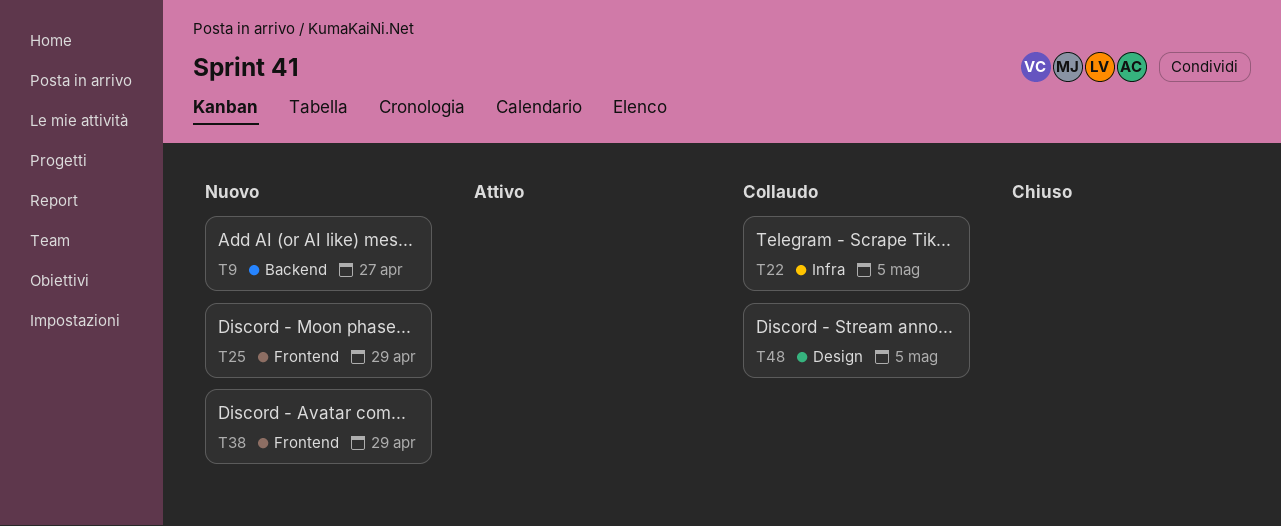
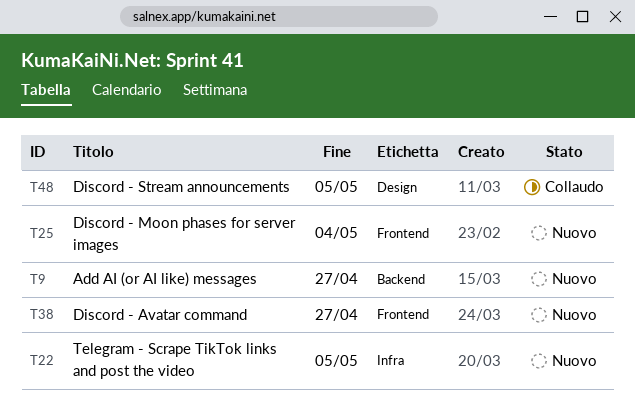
T22, status: Collaudo -> Nuovo
T25, due: Apr 29 -> May 4
T38, due: Apr 29 -> Apr 27

